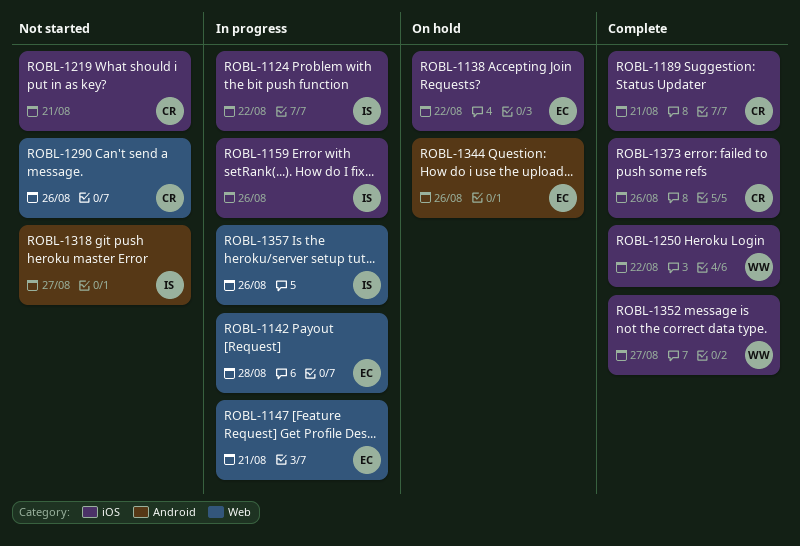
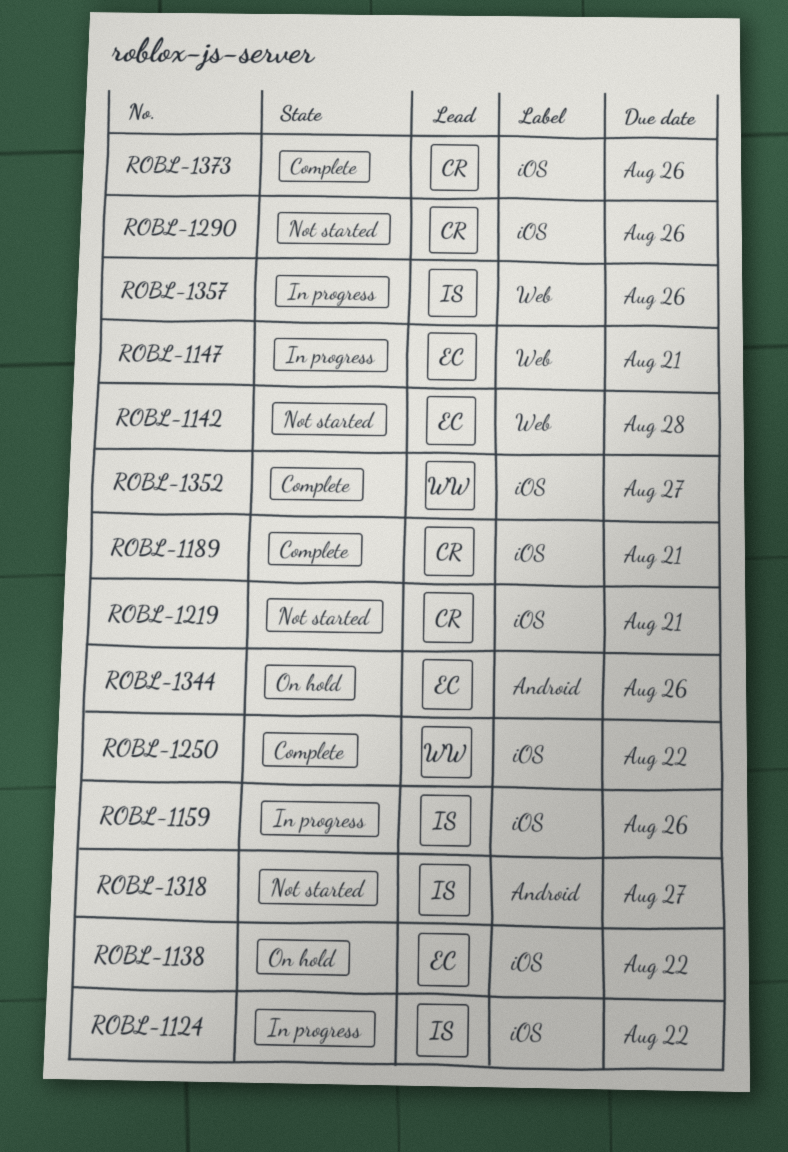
ROBL-1142, status: In progress -> Not started
ROBL-1290, label: Web -> iOS

